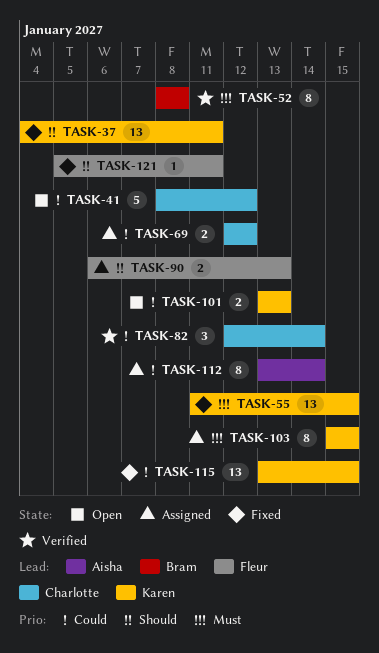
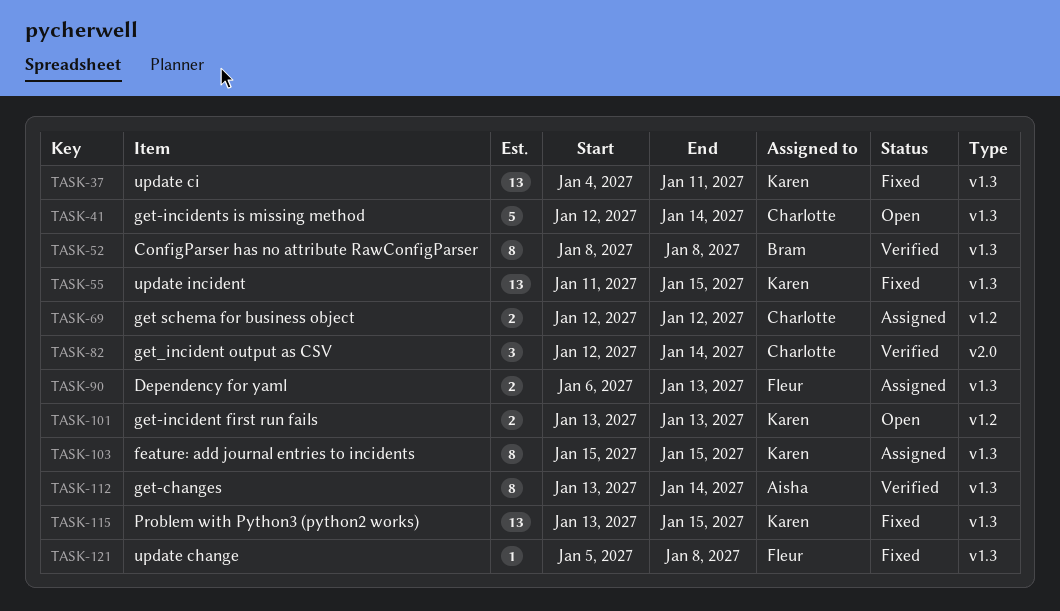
TASK-41, start: Jan 8 -> Jan 12
TASK-41, due: Jan 12 -> Jan 14
TASK-112, status: Assigned -> Verified
TASK-121, due: Jan 11 -> Jan 8

